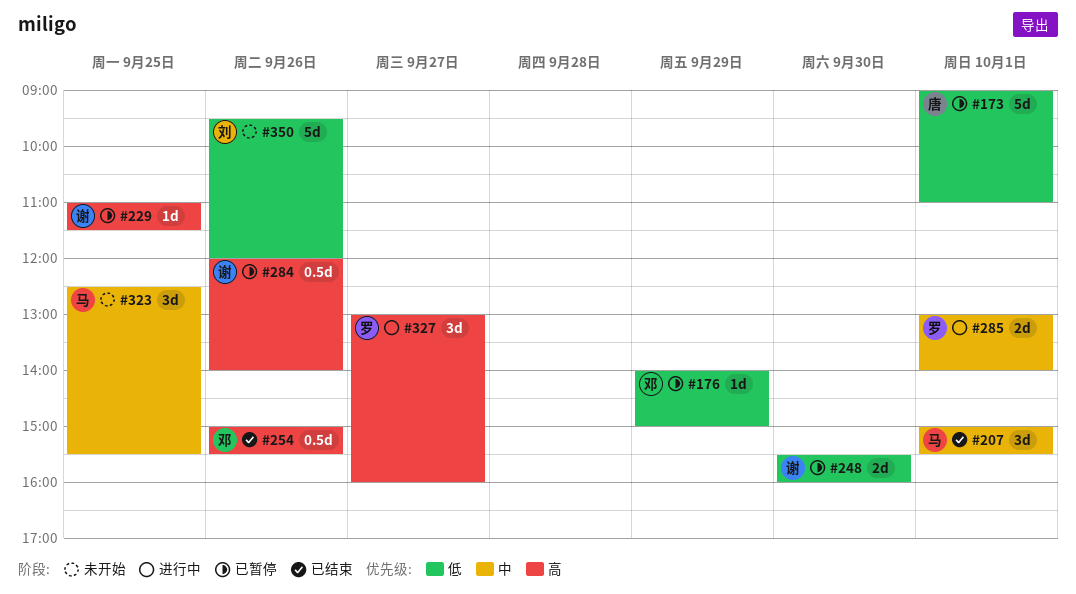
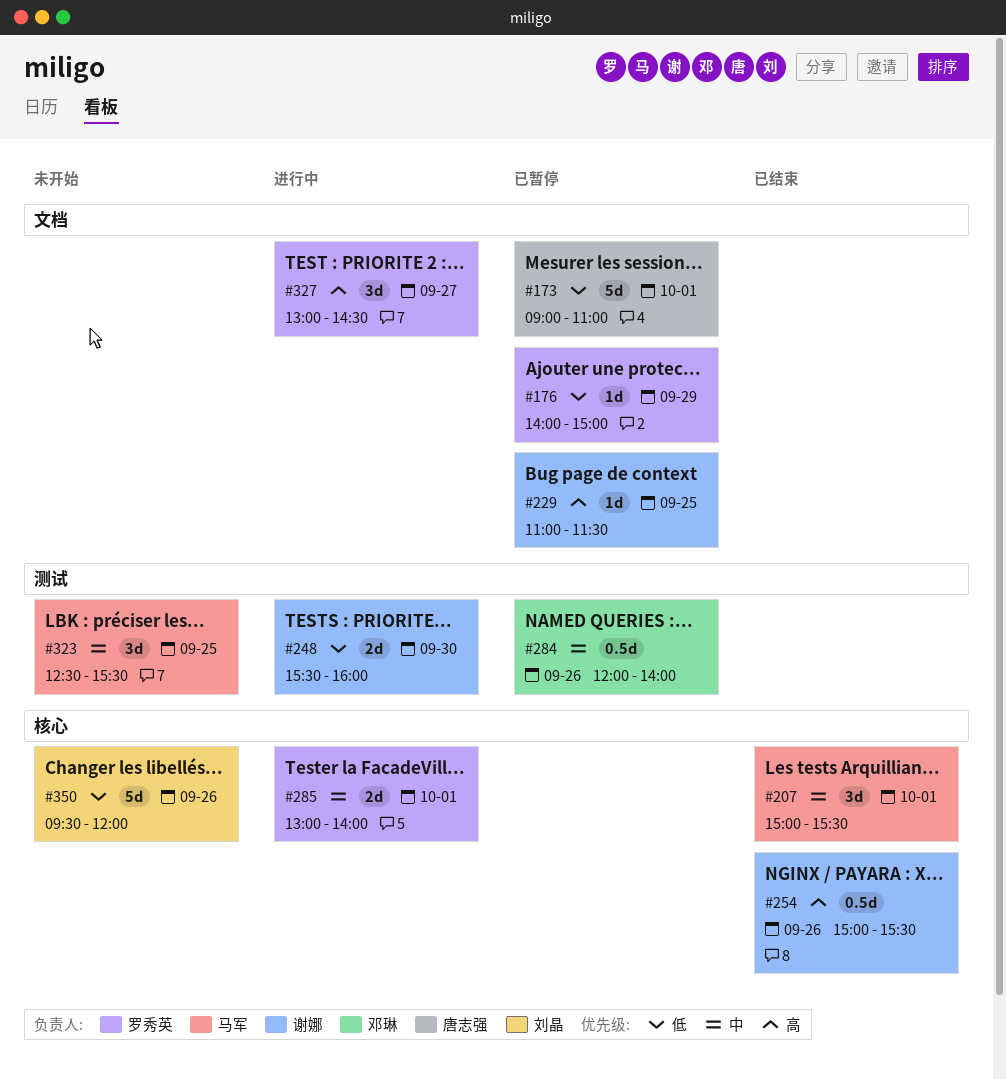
#176, owner: 邓琳 -> 罗秀英
#248, status: 已暂停 -> 进行中
#254, owner: 邓琳 -> 谢娜
#284, owner: 谢娜 -> 邓琳
#284, priority: 高 -> 中
#327, ends: 16:00 -> 14:30

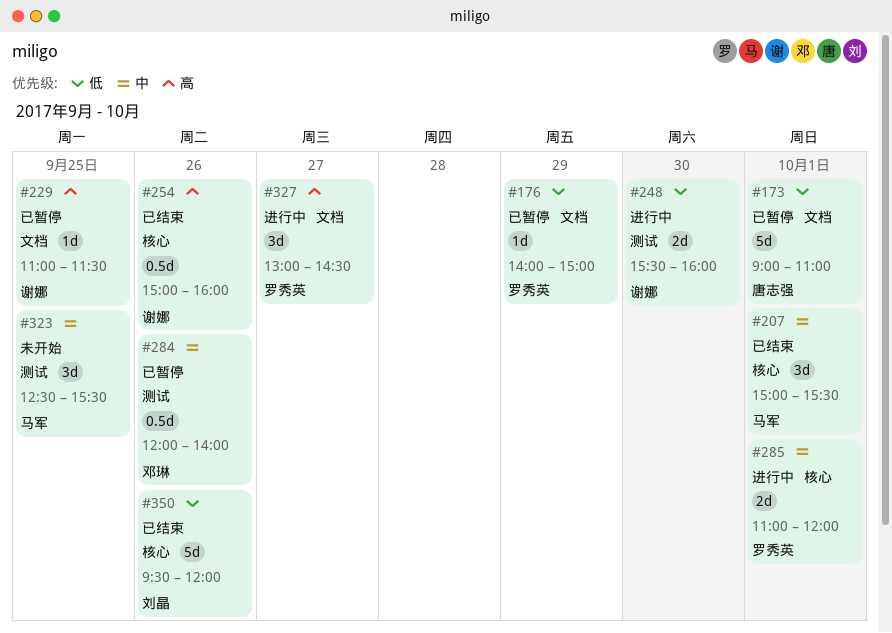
#254, ends: 15:30 -> 16:00
#285, begins: 13:00 -> 11:00
#285, ends: 14:00 -> 12:00
#350, status: 未开始 -> 已结束

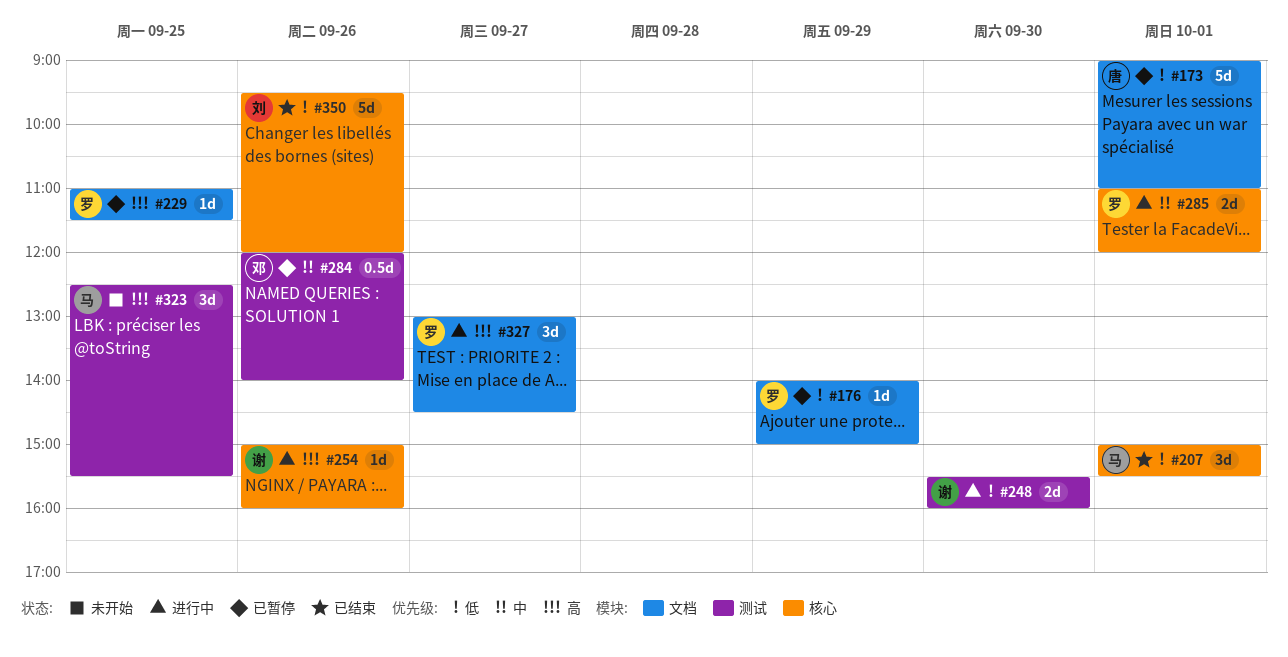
#207, priority: 中 -> 低
#229, owner: 谢娜 -> 罗秀英
#254, status: 已结束 -> 进行中
#254, estimate: 0.5d -> 1d
#323, priority: 中 -> 高

